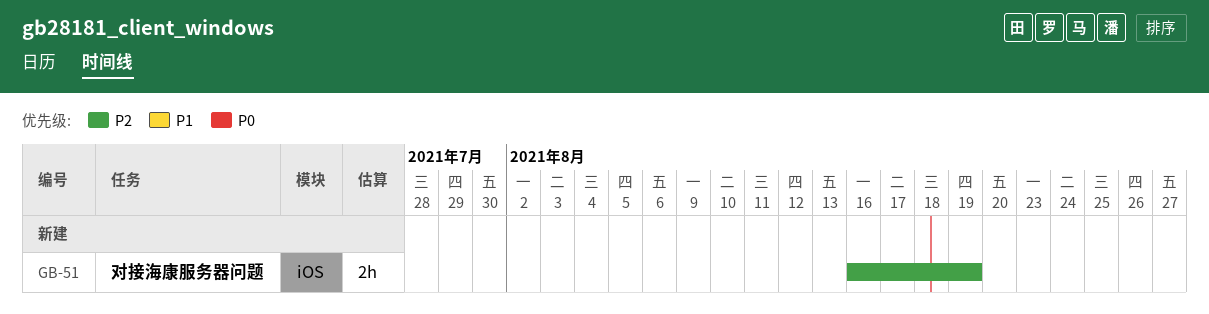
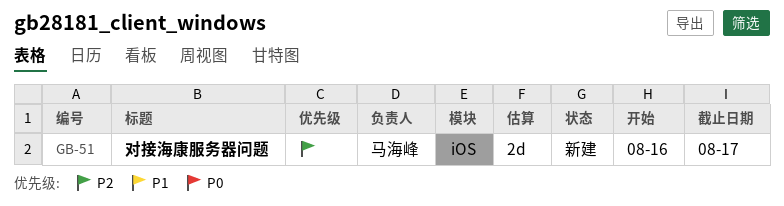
GB-51, estimate: 2h -> 2d
GB-51, due: Aug 19 -> Aug 17

